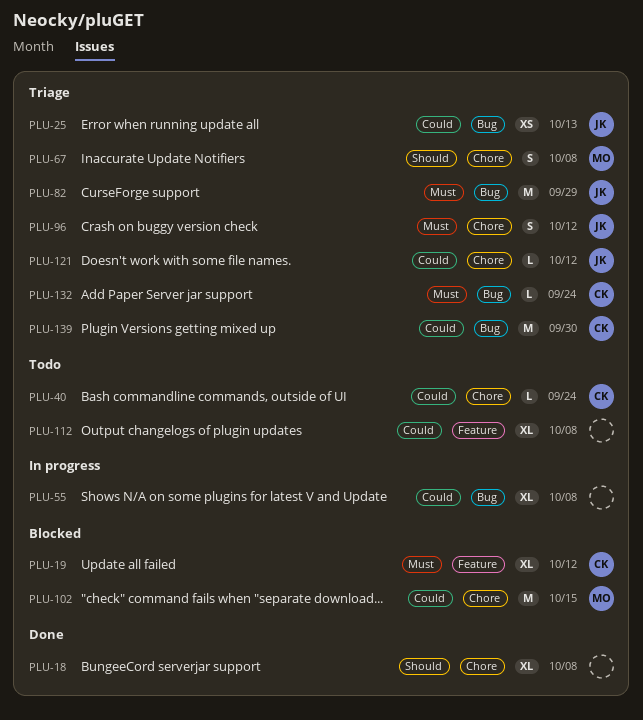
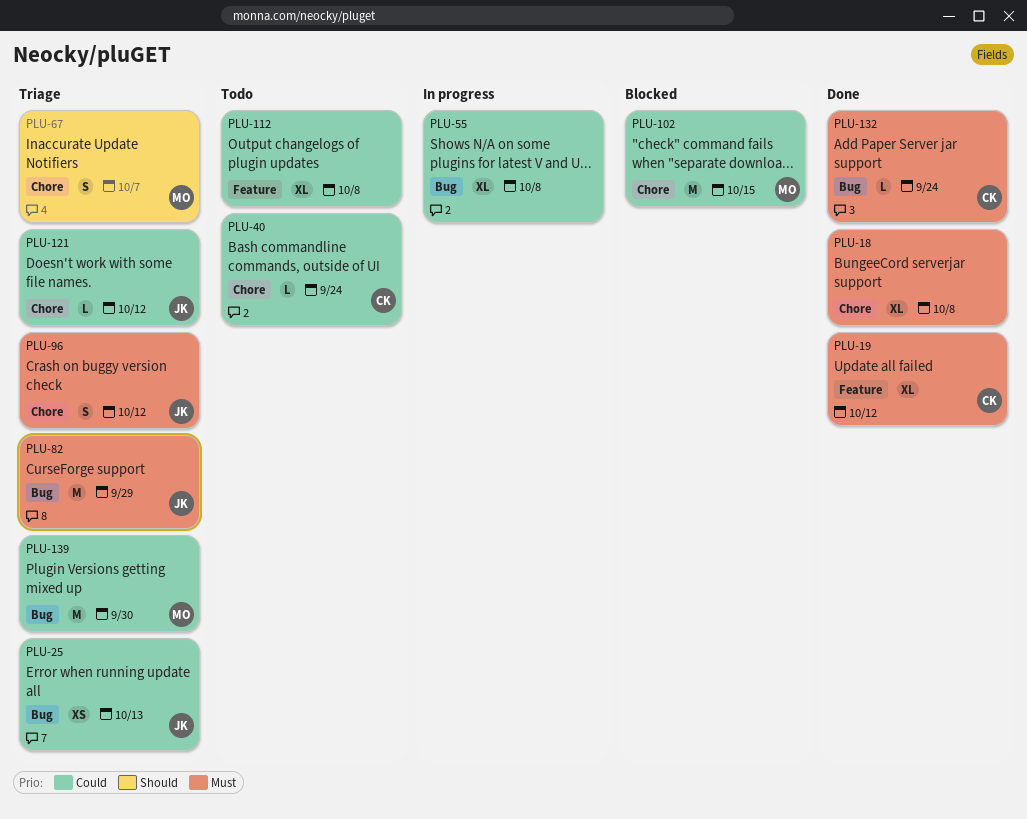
PLU-18, priority: Should -> Must
PLU-19, status: Blocked -> Done
PLU-67, due: Oct 8 -> Oct 7
PLU-132, status: Triage -> Done
PLU-139, owner: CK -> MO

